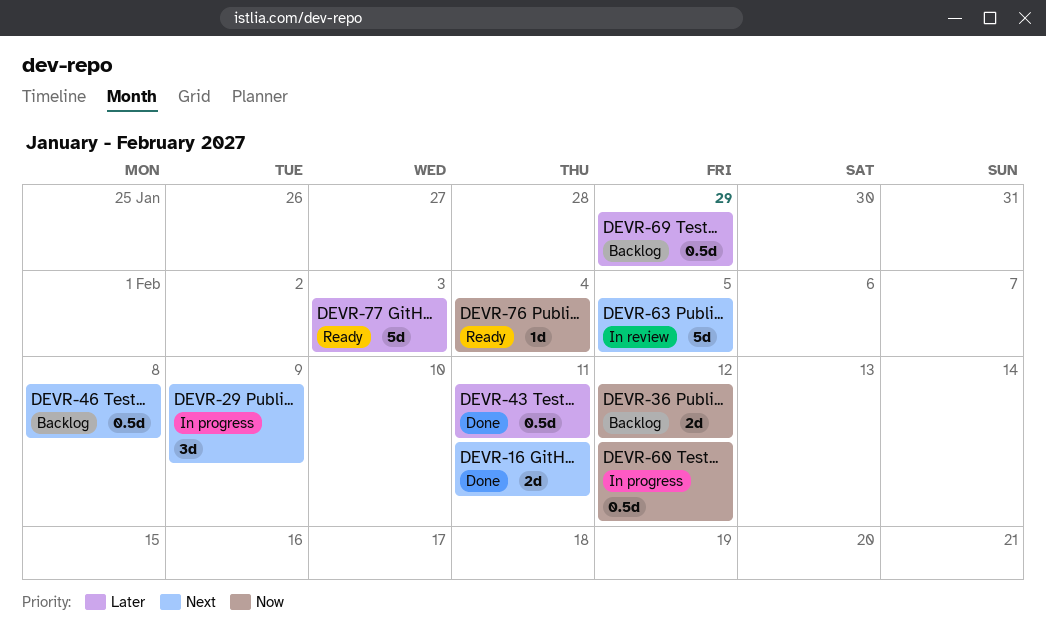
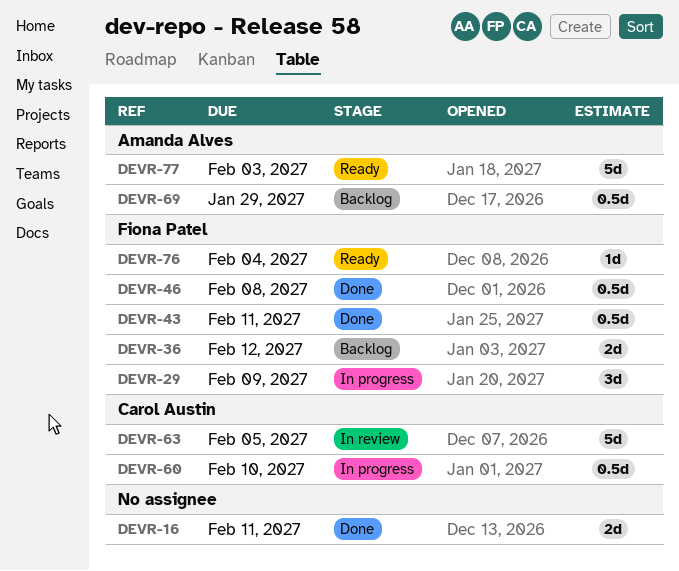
DEVR-46, status: Backlog -> Done
DEVR-60, due: Feb 12 -> Feb 10

